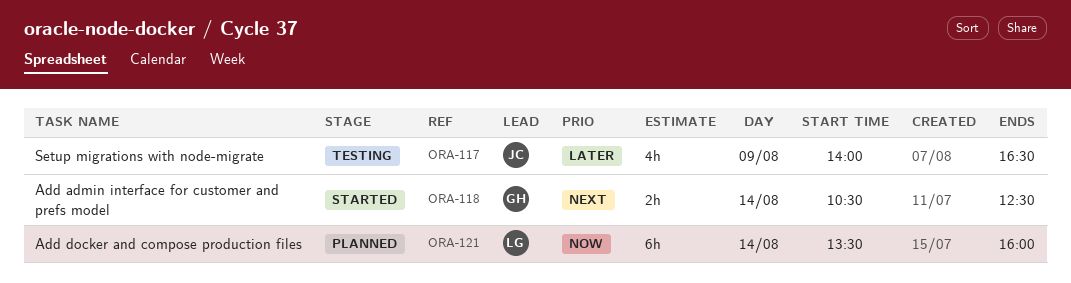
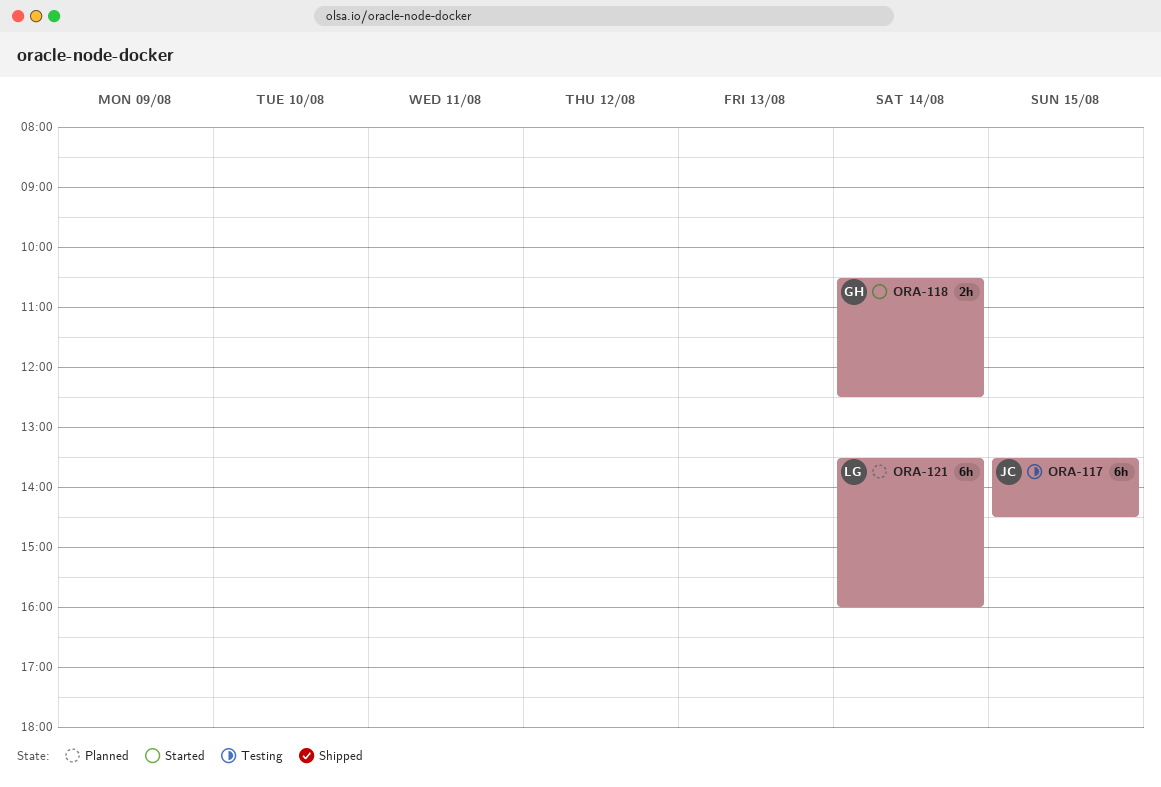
ORA-117, estimate: 4h -> 6h
ORA-117, day: Aug 9 -> Aug 15
ORA-117, begins: 14:00 -> 13:30
ORA-117, ends: 16:30 -> 14:30

